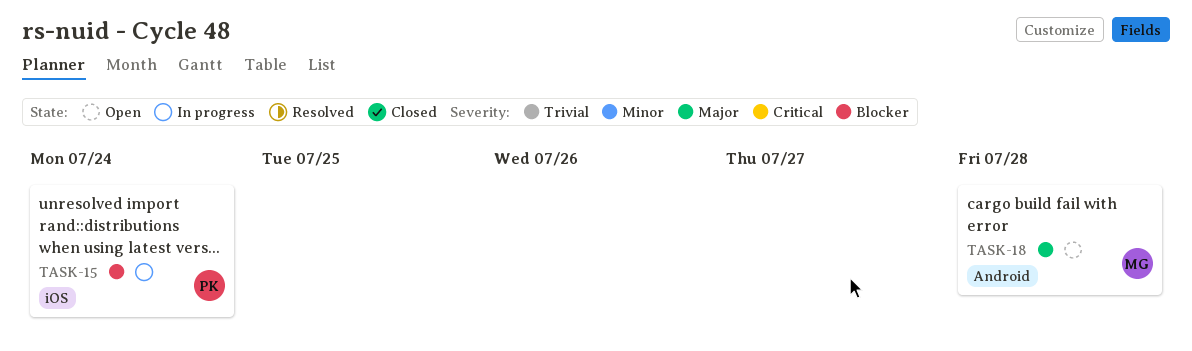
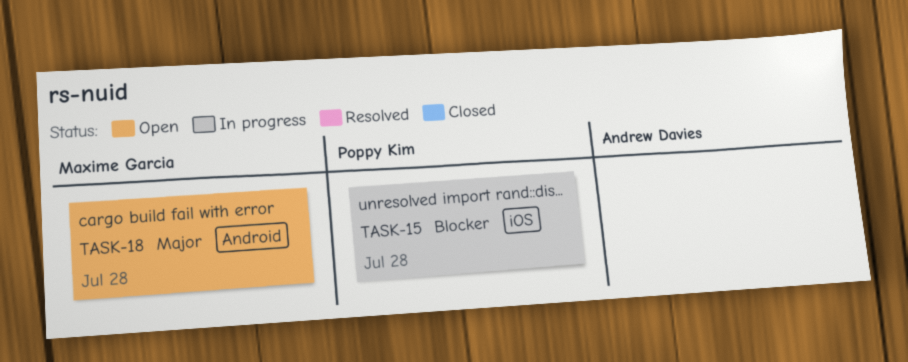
TASK-15, due: Jul 24 -> Jul 28

